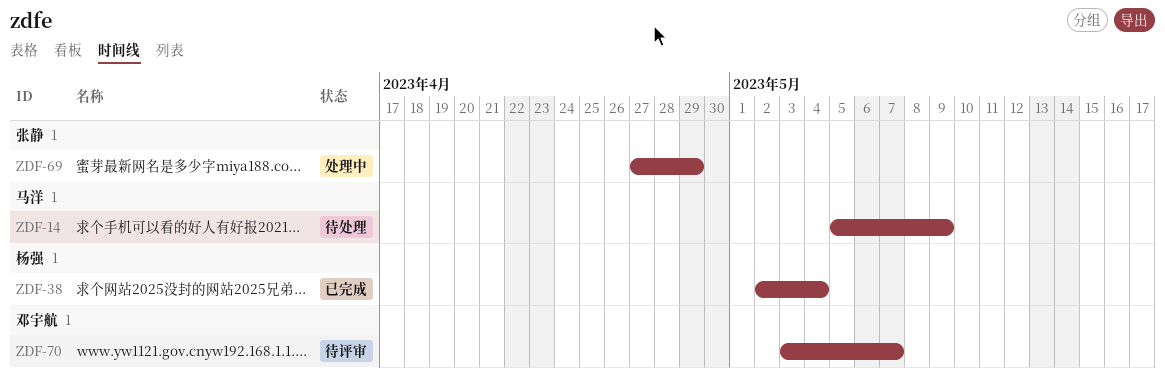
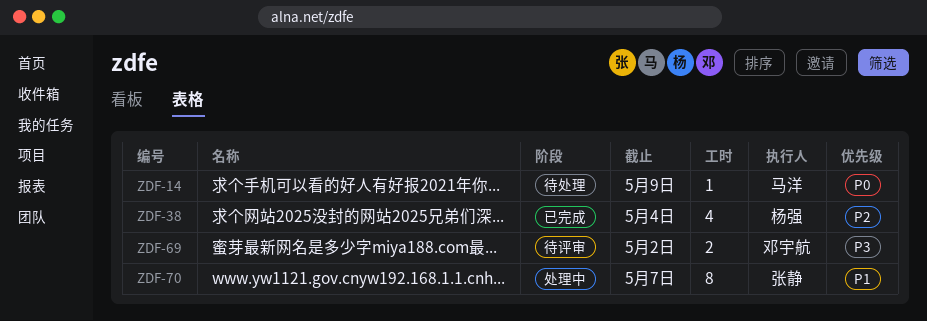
ZDF-69, status: 处理中 -> 待评审
ZDF-69, owner: 张静 -> 邓宇航
ZDF-69, due: Apr 29 -> May 2
ZDF-70, status: 待评审 -> 处理中
ZDF-70, owner: 邓宇航 -> 张静

